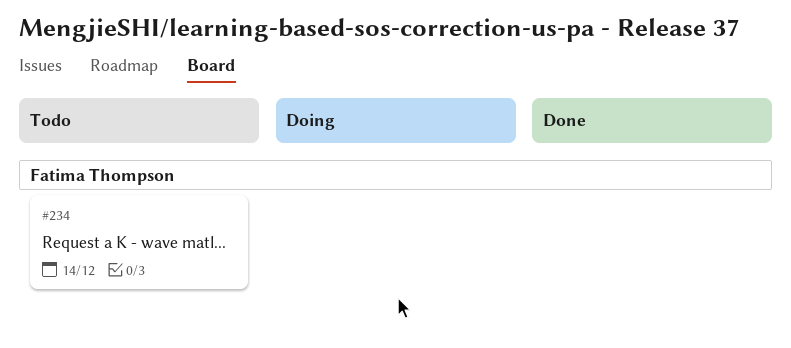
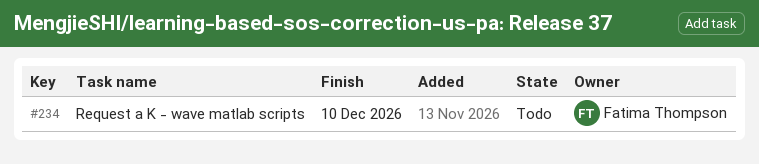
#234, due: Dec 14 -> Dec 10

